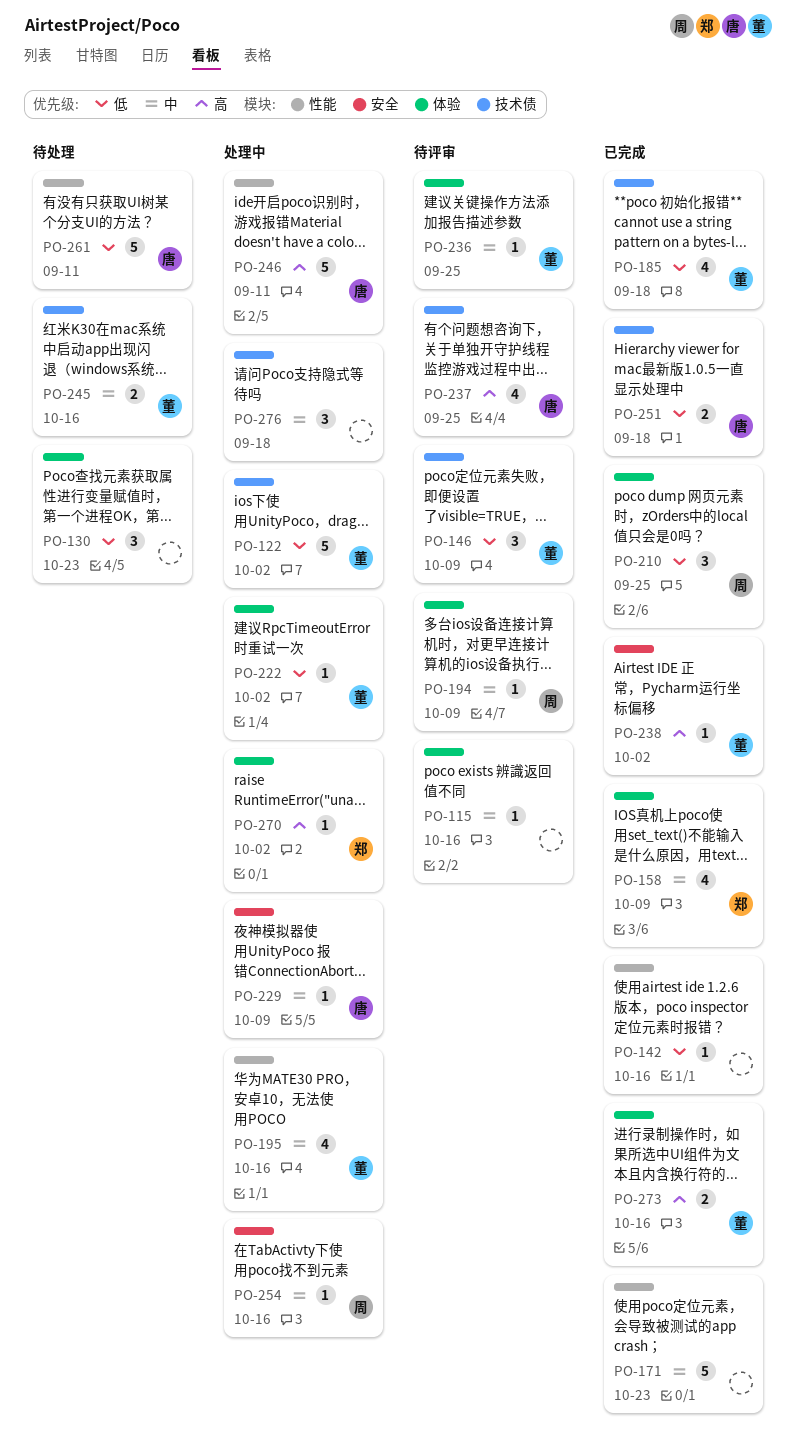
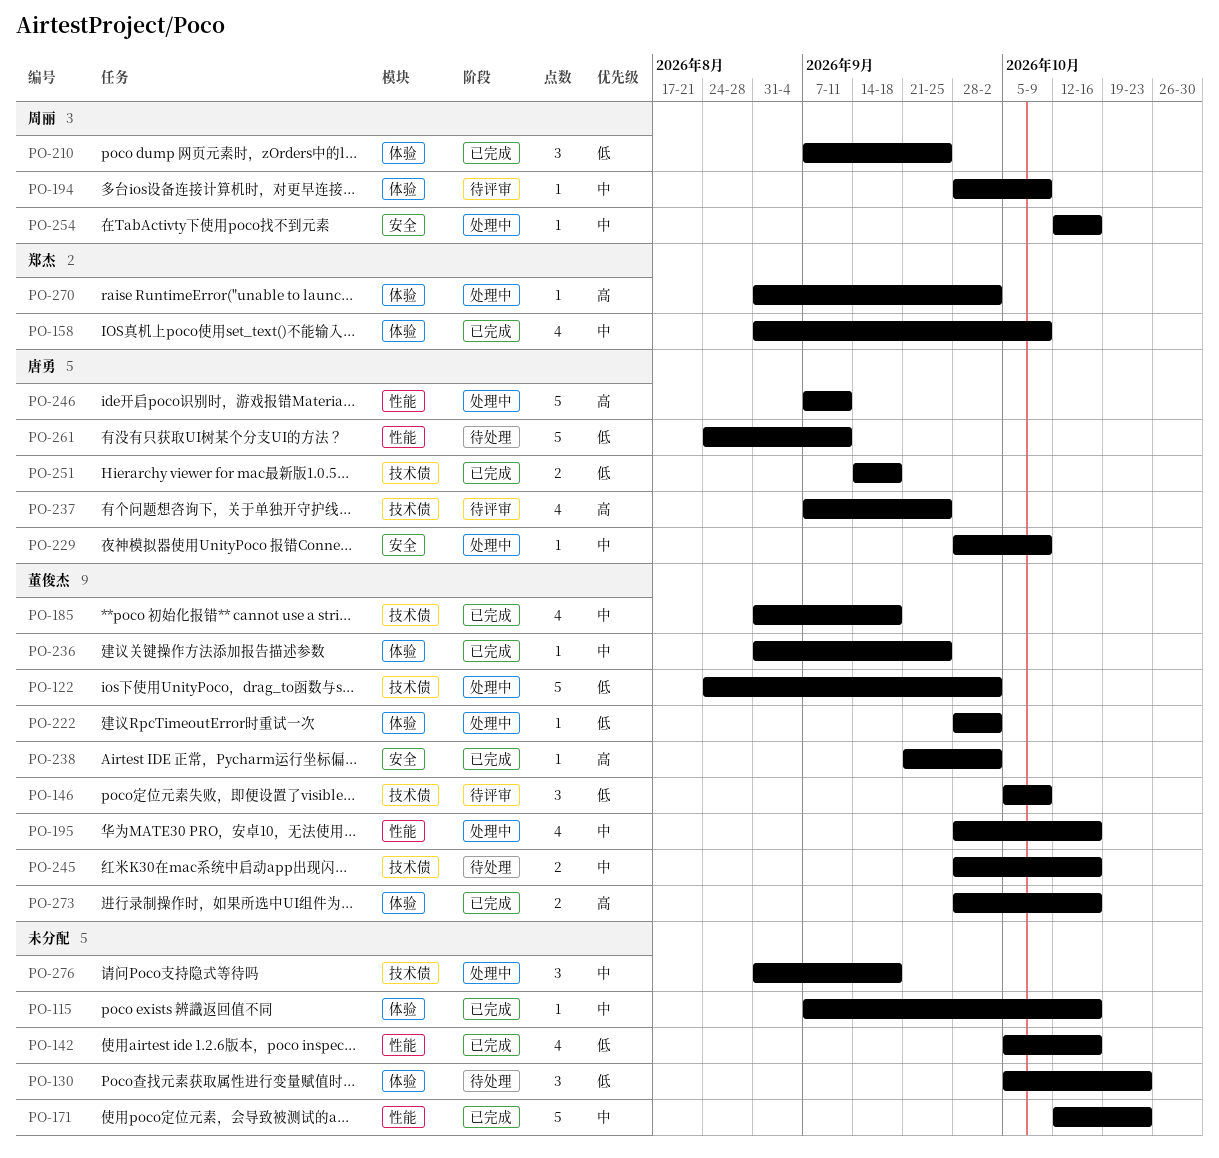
PO-115, status: 待评审 -> 已完成
PO-142, estimate: 1 -> 4
PO-185, priority: 低 -> 中
PO-236, status: 待评审 -> 已完成

